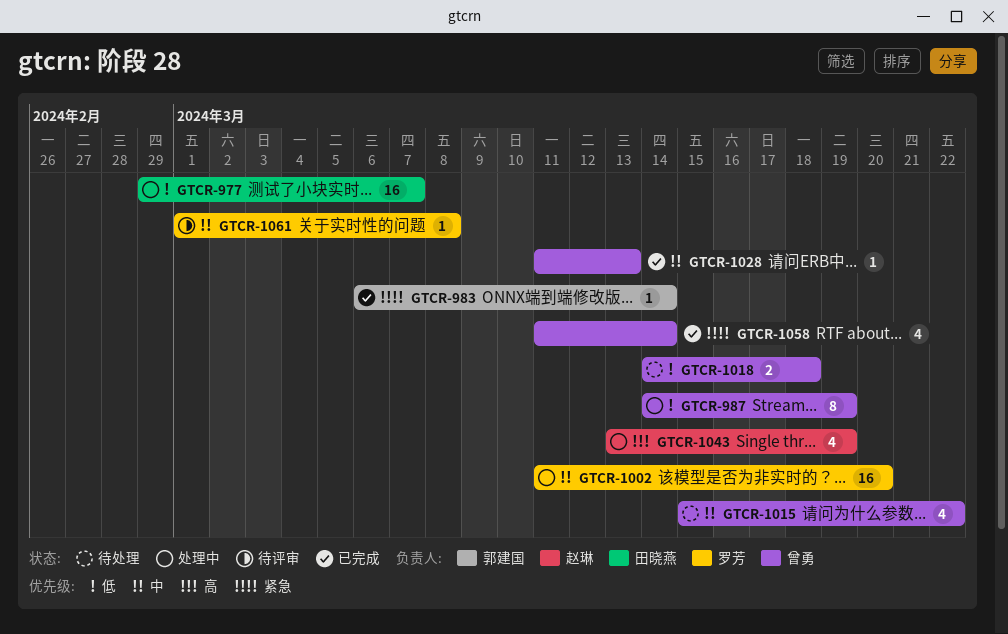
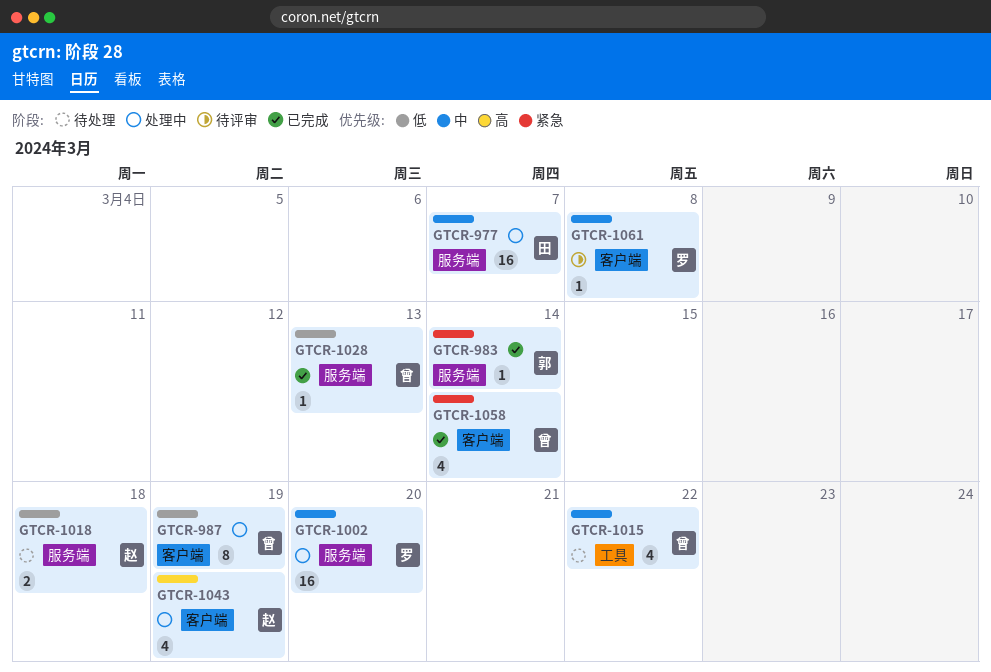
GTCR-977, priority: 低 -> 中
GTCR-1018, owner: 曾勇 -> 赵琳
GTCR-1028, priority: 中 -> 低

